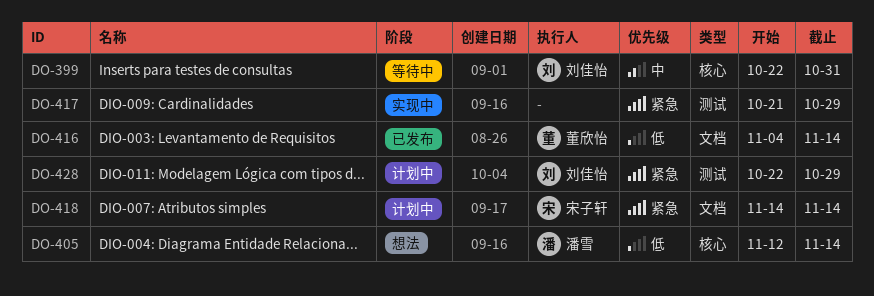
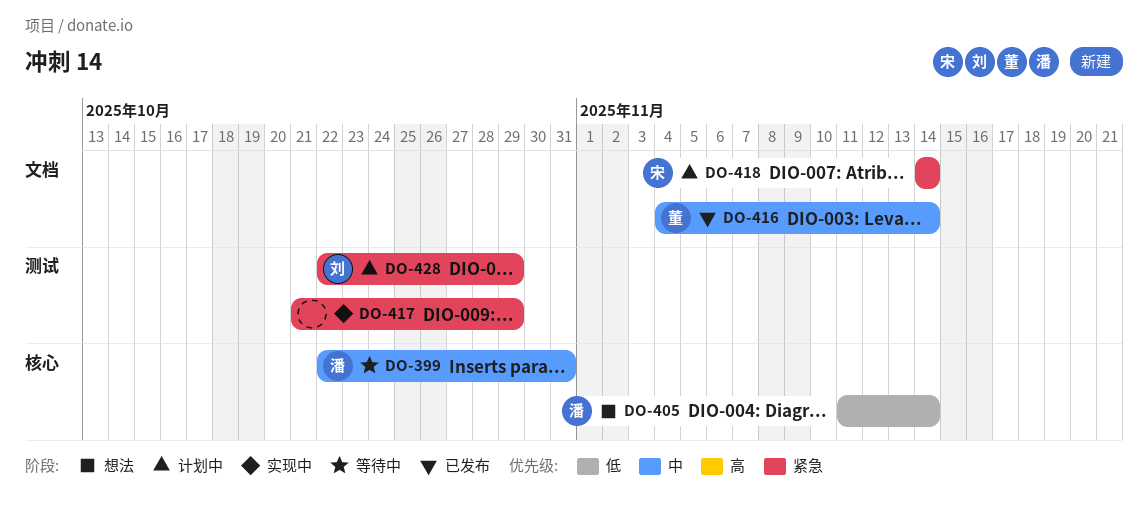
DO-399, owner: 刘佳怡 -> 潘雪
DO-405, start: Nov 12 -> Nov 11
DO-416, priority: 低 -> 中

